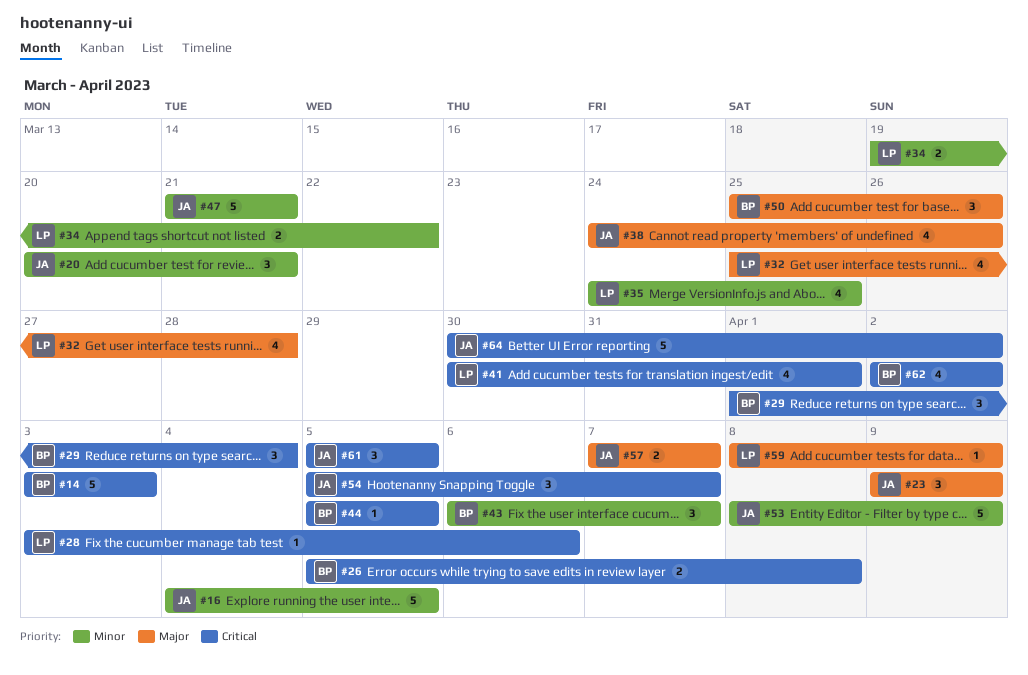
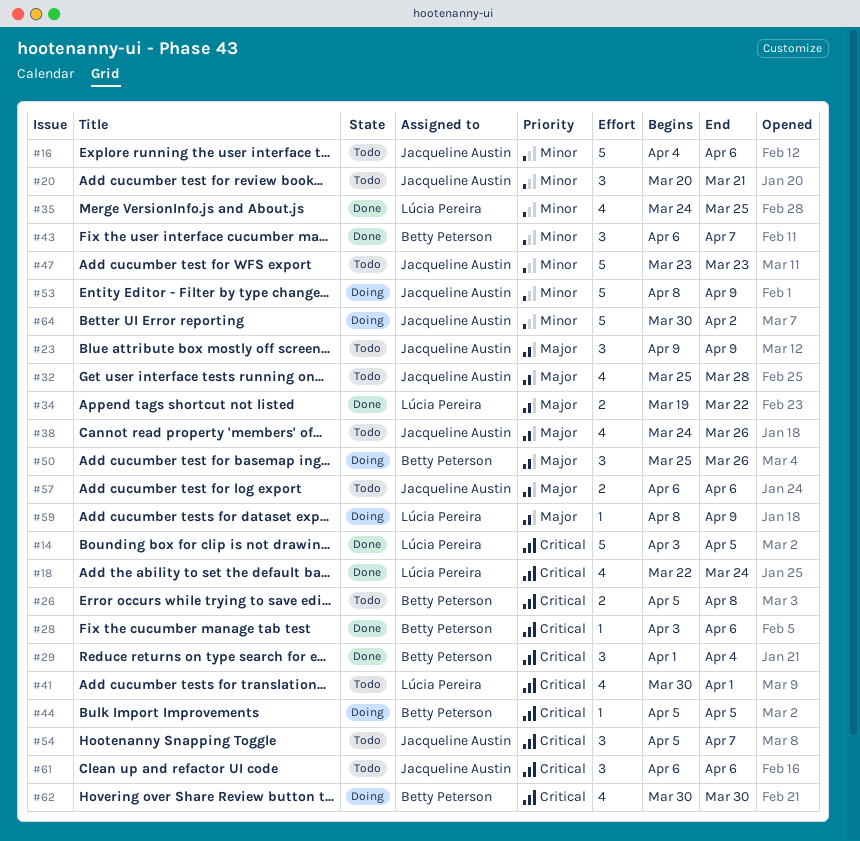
#14, owner: Betty Peterson -> Lúcia Pereira
#14, due: Apr 3 -> Apr 5
#16, due: Apr 5 -> Apr 6
#18: none -> present
#28, owner: Lúcia Pereira -> Betty Peterson
#32, owner: Lúcia Pereira -> Jacqueline Austin
#34, priority: Minor -> Major
#47, start: Mar 21 -> Mar 23
#47, due: Mar 21 -> Mar 23
#57, start: Apr 7 -> Apr 6
#57, due: Apr 7 -> Apr 6
#61, start: Apr 5 -> Apr 6
#61, due: Apr 5 -> Apr 6
#62, start: Apr 2 -> Mar 30
#62, due: Apr 2 -> Mar 30
#64, priority: Critical -> Minor

